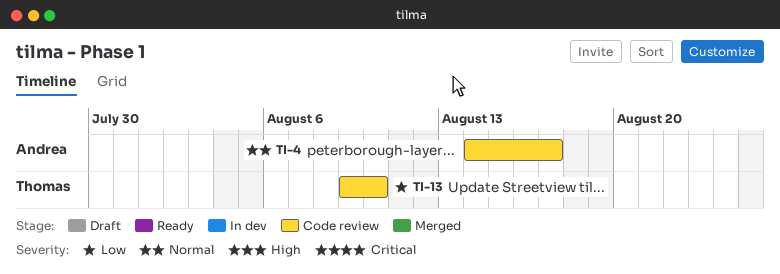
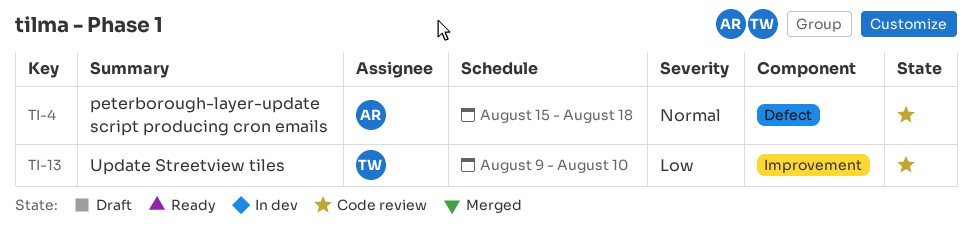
TI-4, start: Aug 14 -> Aug 15
TI-4, due: Aug 17 -> Aug 18

